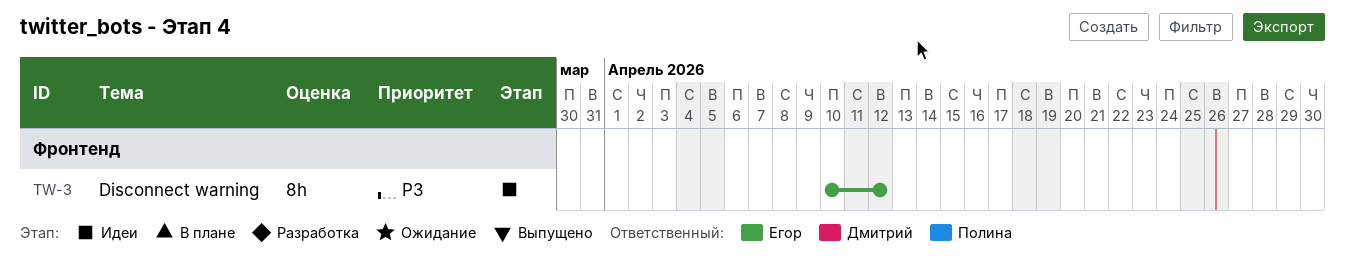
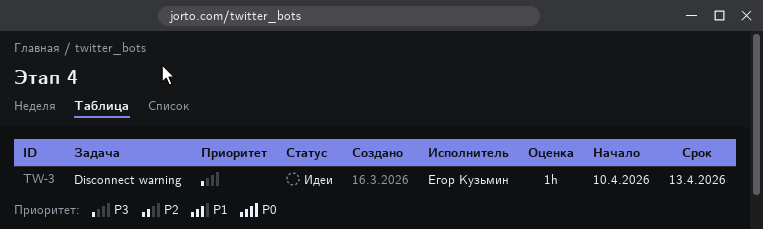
TW-3, estimate: 8h -> 1h
TW-3, due: Apr 12 -> Apr 13

